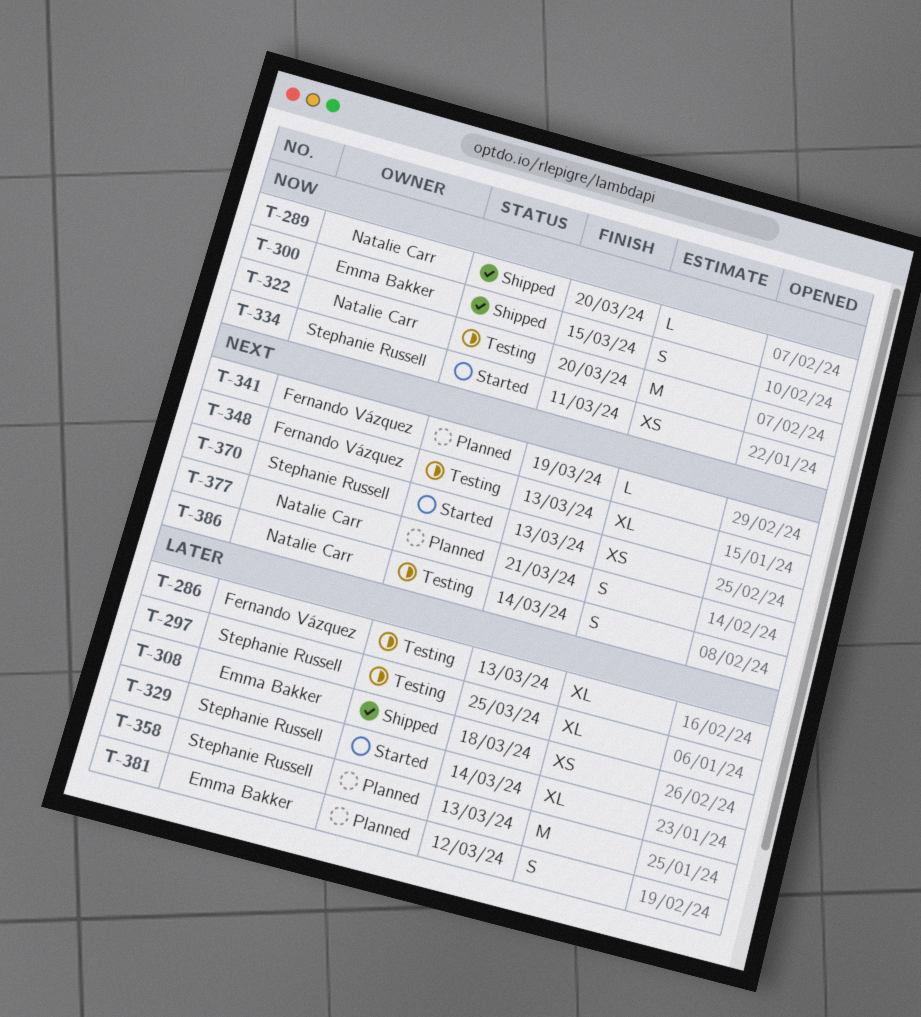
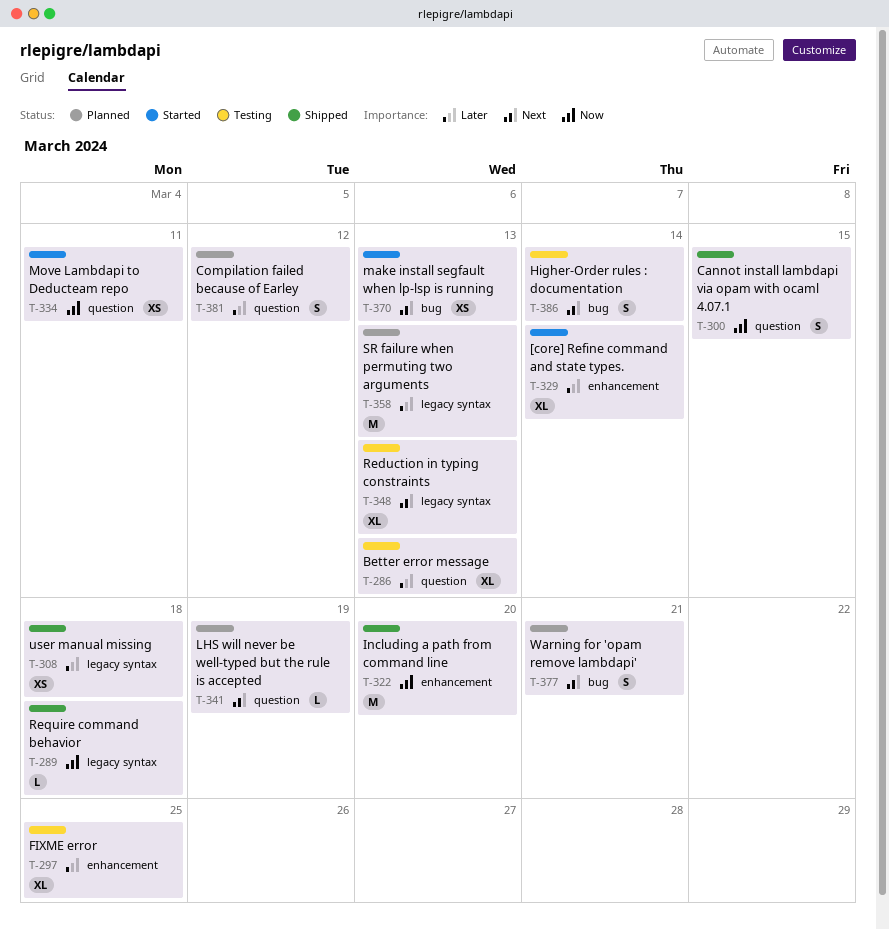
T-289, due: Mar 20 -> Mar 18
T-322, status: Testing -> Shipped

